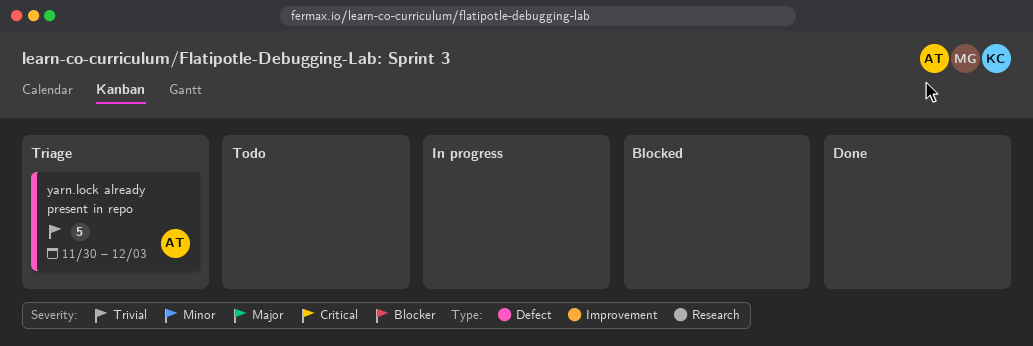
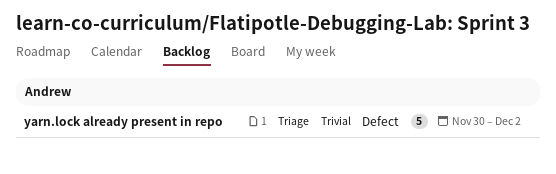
yarn.lock already present in repo, due: Dec 3 -> Dec 2

